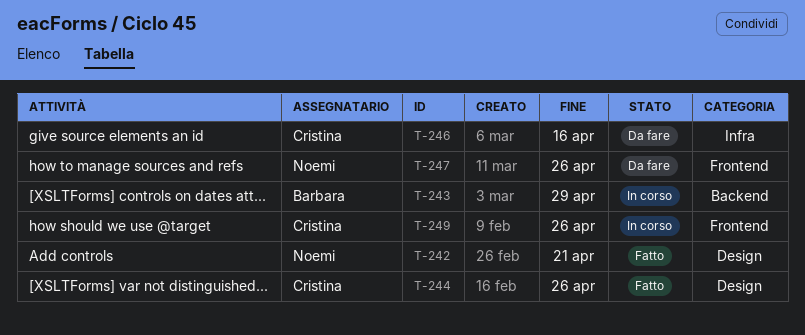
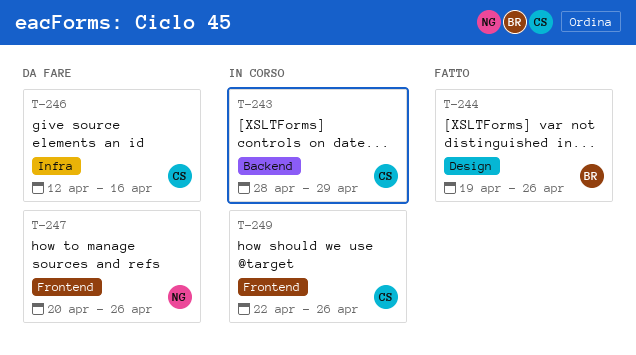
T-242: present -> none
T-243, owner: Barbara -> Cristina
T-244, owner: Cristina -> Barbara

